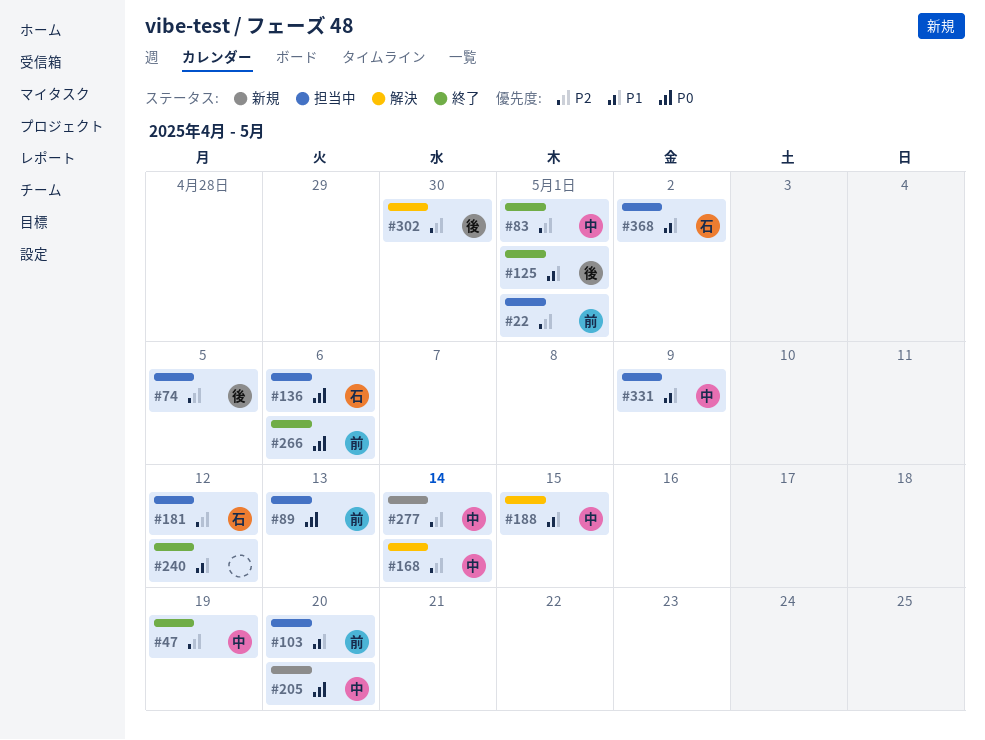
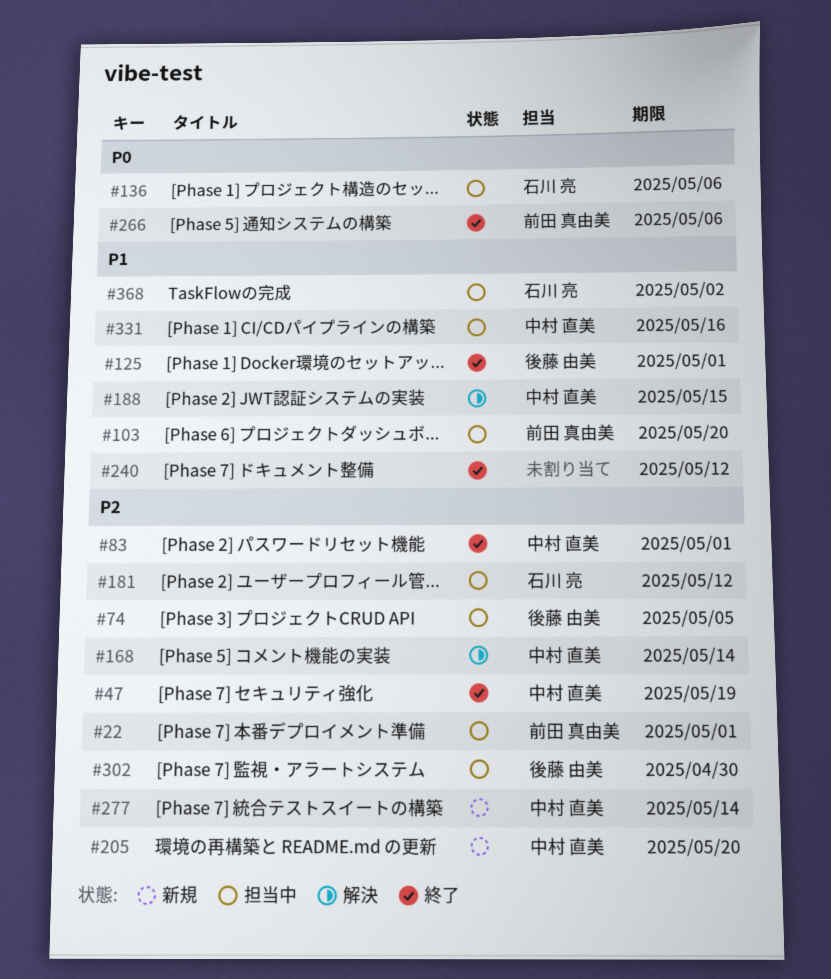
#89: present -> none
#205, priority: P0 -> P2
#302, status: 解決 -> 担当中
#331, due: May 9 -> May 16

